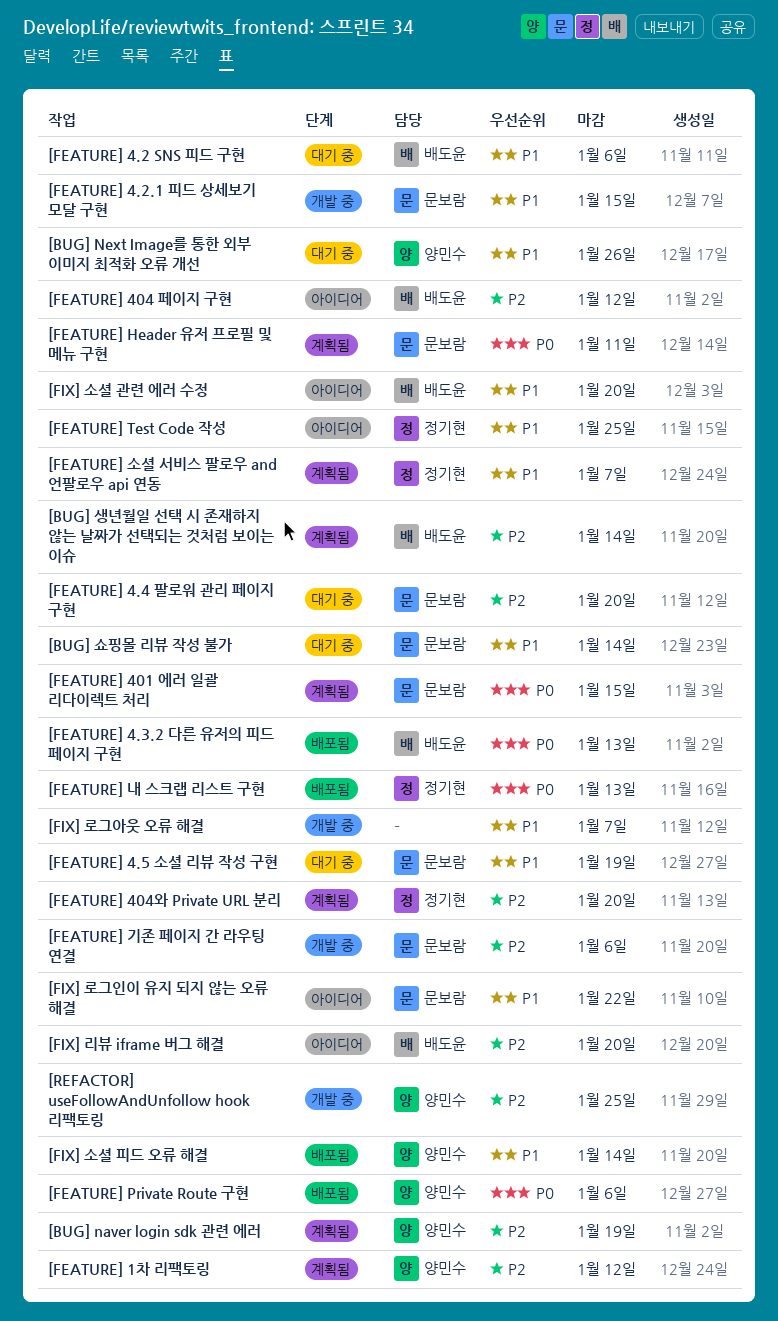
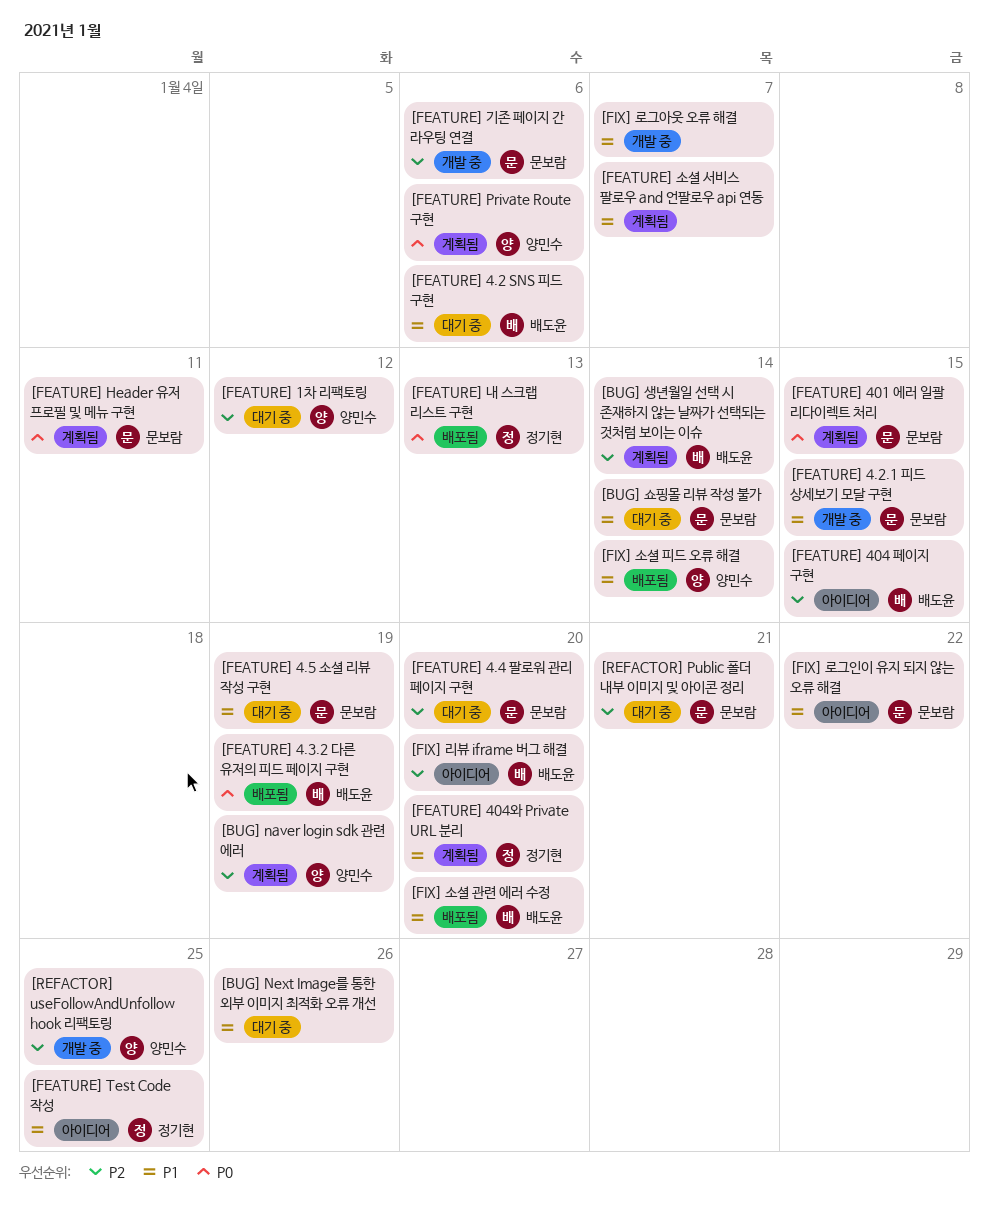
[BUG] Next Image를 통한 외부 이미지 최적화 오류 개선, owner: 양민수 -> none
[FEATURE] 1차 리팩토링, status: 계획됨 -> 대기 중
[FEATURE] 4.3.2 다른 유저의 피드 페이지 구현, due: Jan 13 -> Jan 19
[FEATURE] 404 페이지 구현, due: Jan 12 -> Jan 15
[FEATURE] 404와 Private URL 분리, priority: P2 -> P1
[FEATURE] Private Route 구현, status: 배포됨 -> 계획됨
[FEATURE] 소셜 서비스 팔로우 and 언팔로우 api 연동, owner: 정기현 -> none
[FIX] 소셜 관련 에러 수정, status: 아이디어 -> 배포됨
[REFACTOR] Public 폴더 내부 이미지 및 아이콘 정리: none -> present

